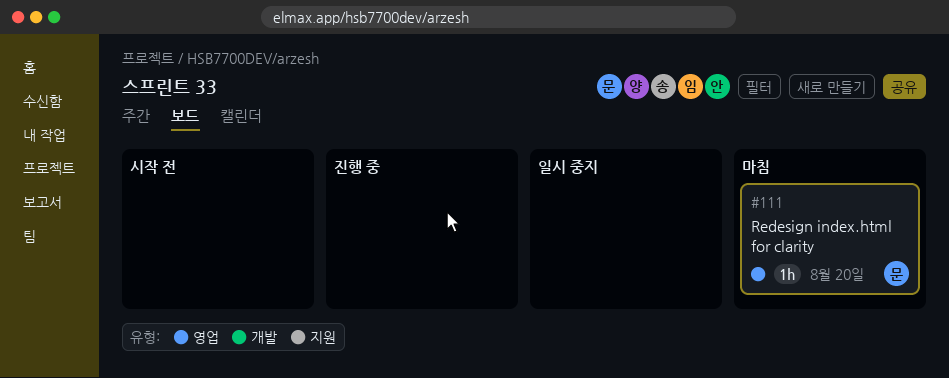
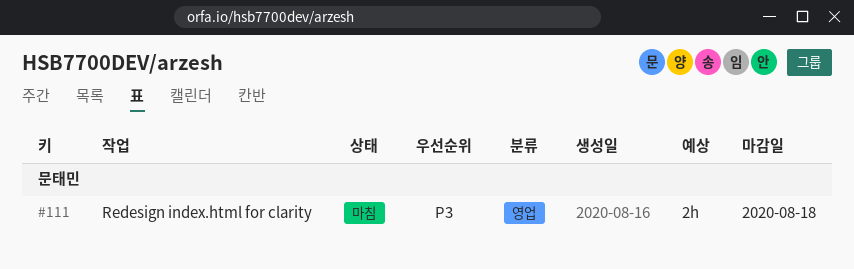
#111, estimate: 1h -> 2h
#111, due: Aug 20 -> Aug 18

